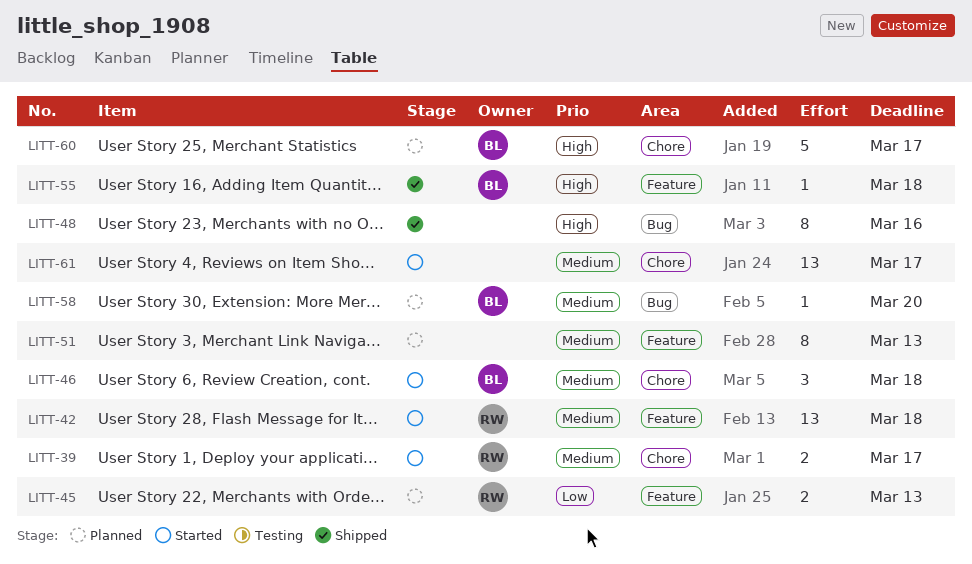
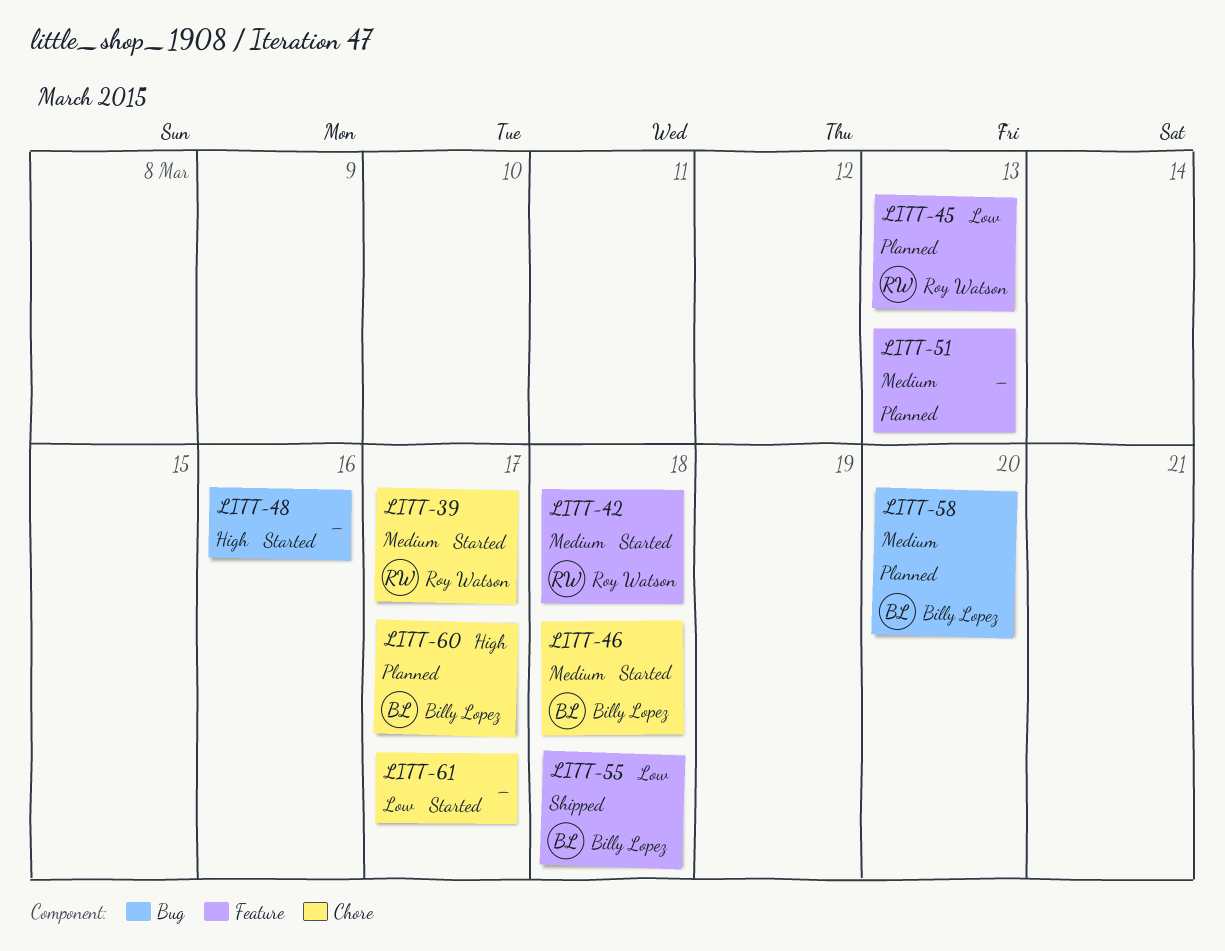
LITT-48, status: Shipped -> Started
LITT-55, priority: High -> Low
LITT-61, priority: Medium -> Low

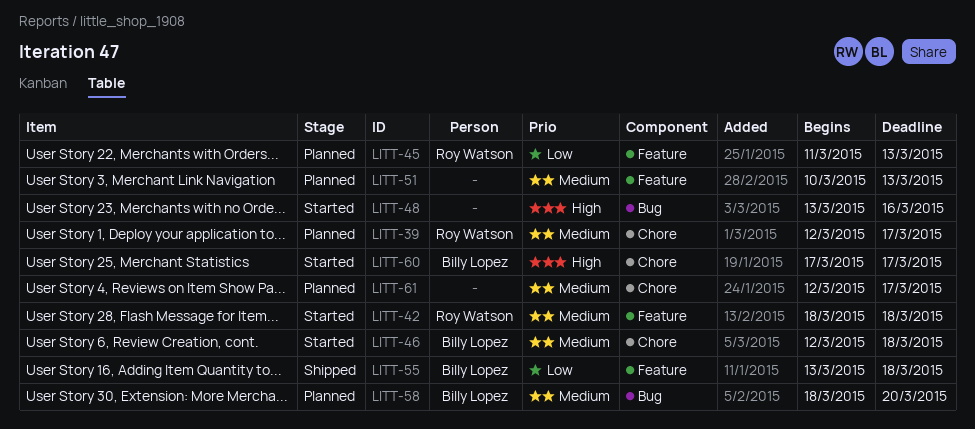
LITT-39, status: Started -> Planned
LITT-60, status: Planned -> Started
LITT-61, status: Started -> Planned
LITT-61, priority: Low -> Medium

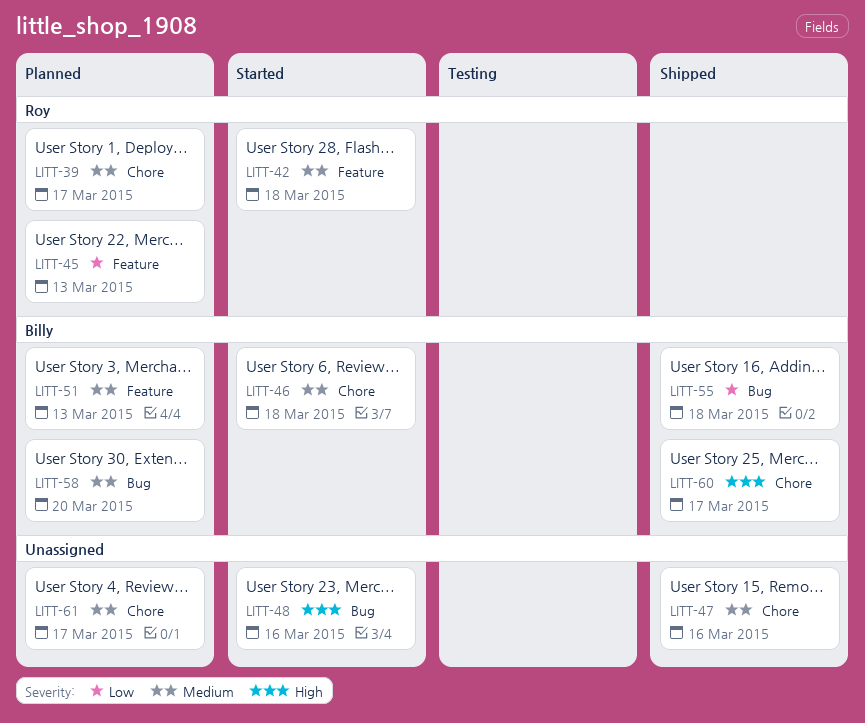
LITT-47: none -> present
LITT-51, owner: none -> Billy Lopez
LITT-55, label: Feature -> Bug
LITT-60, status: Started -> Shipped

